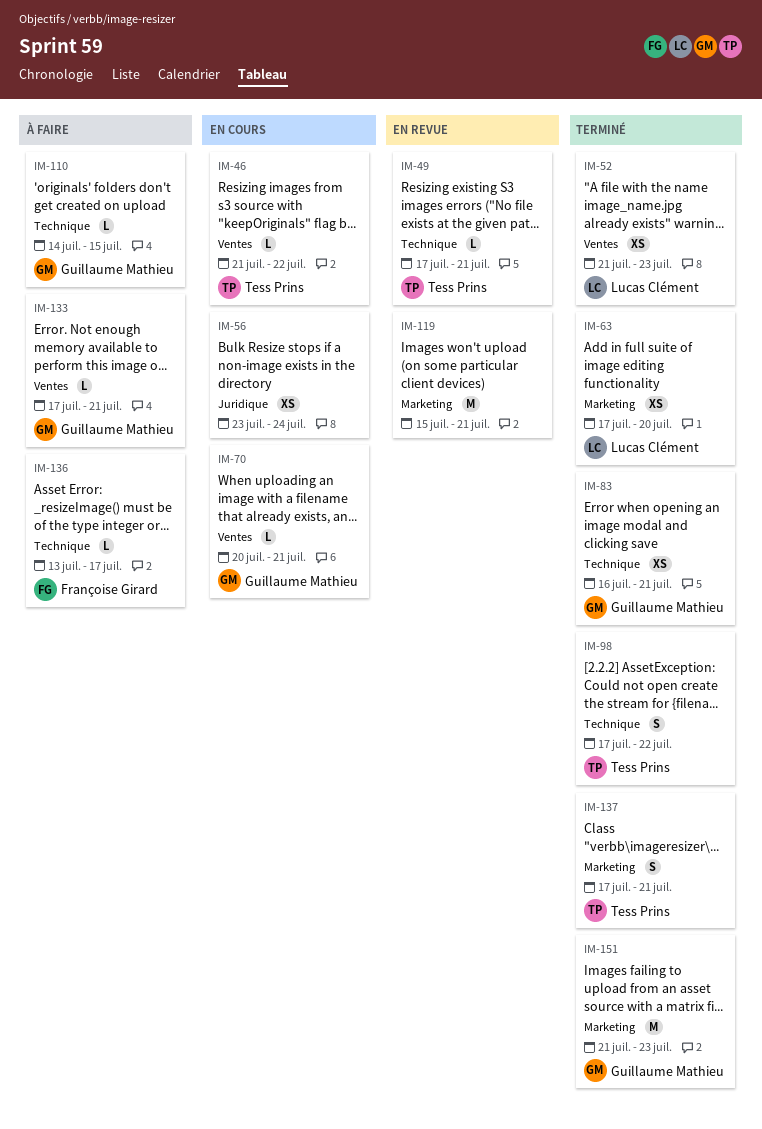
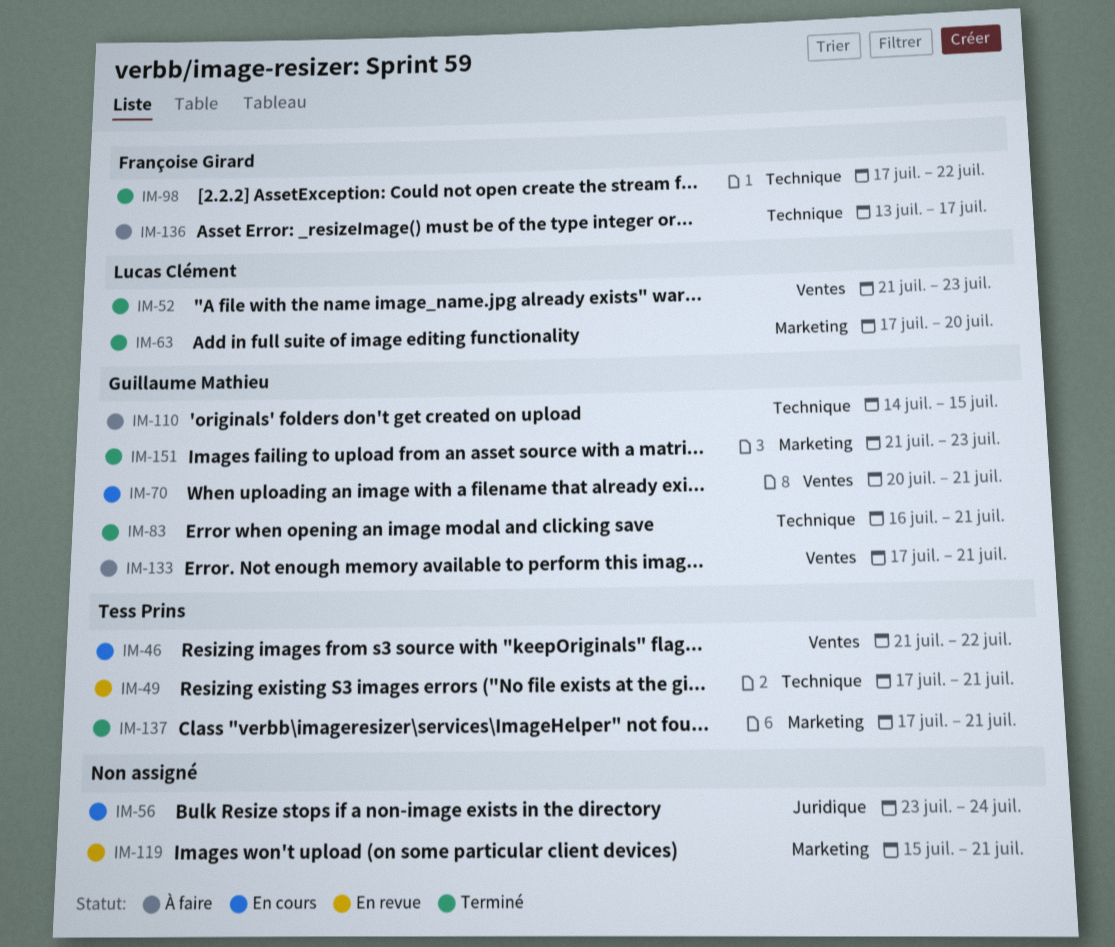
IM-98, owner: Tess Prins -> Françoise Girard

